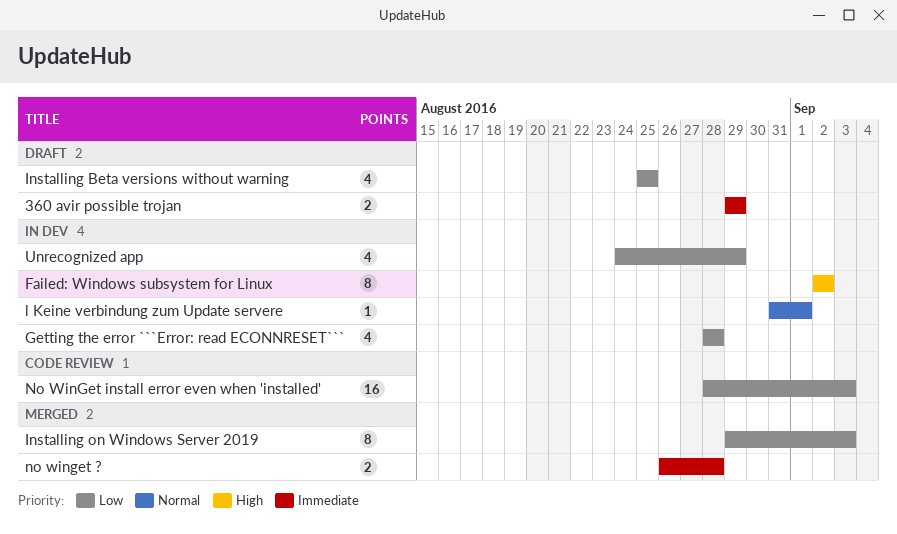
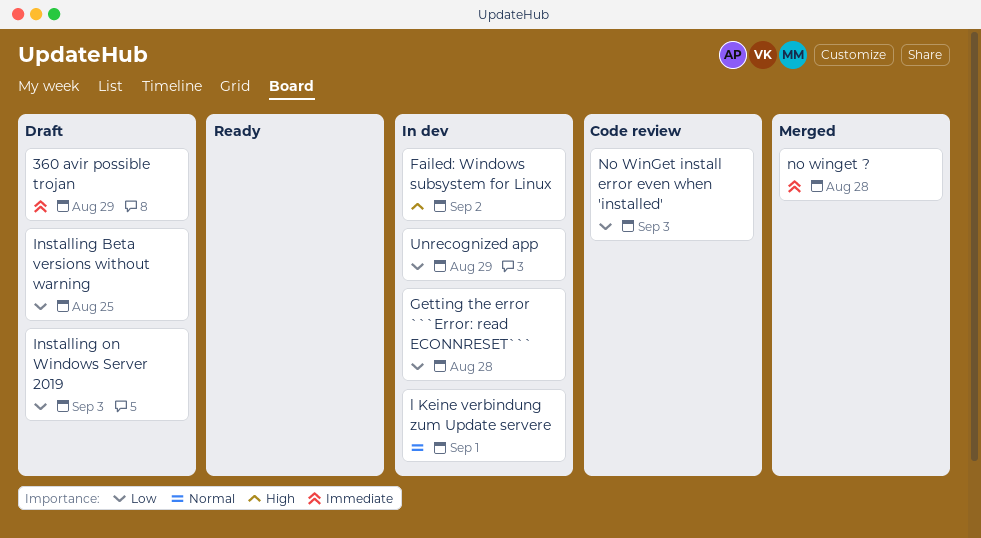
Installing on Windows Server 2019, status: Merged -> Draft

